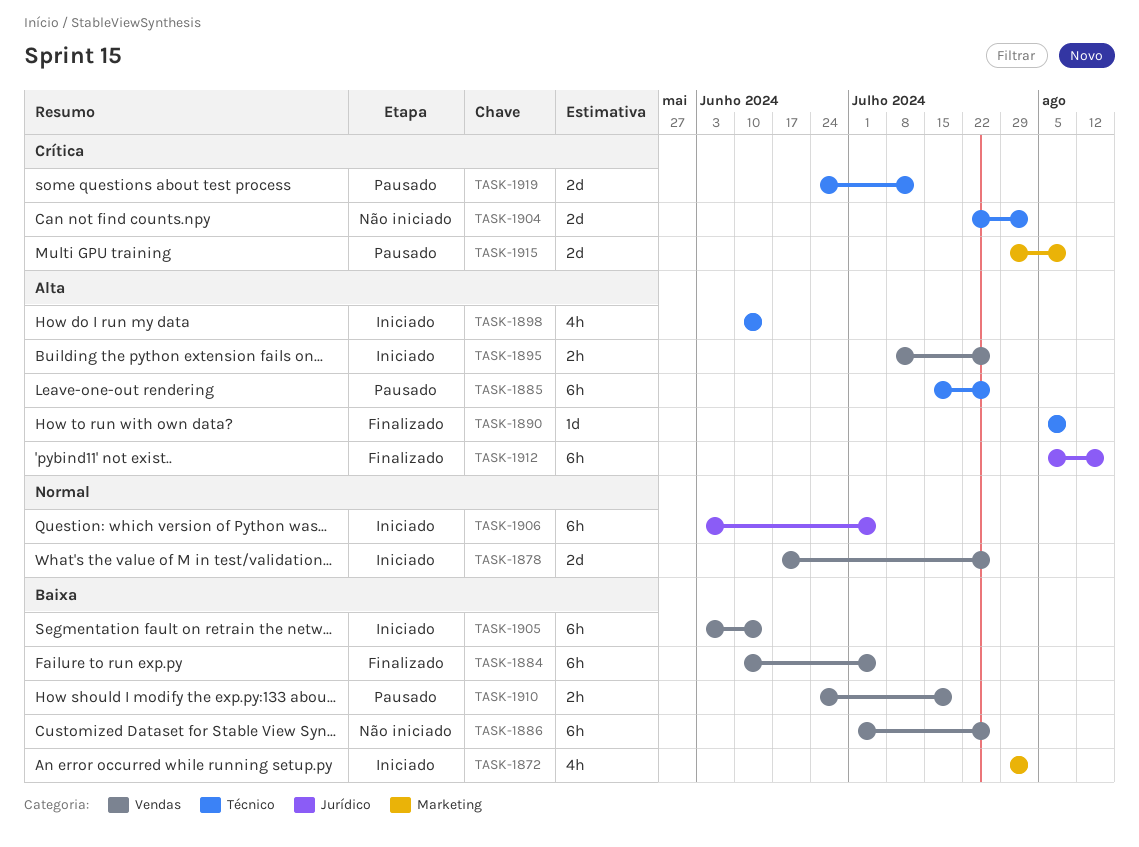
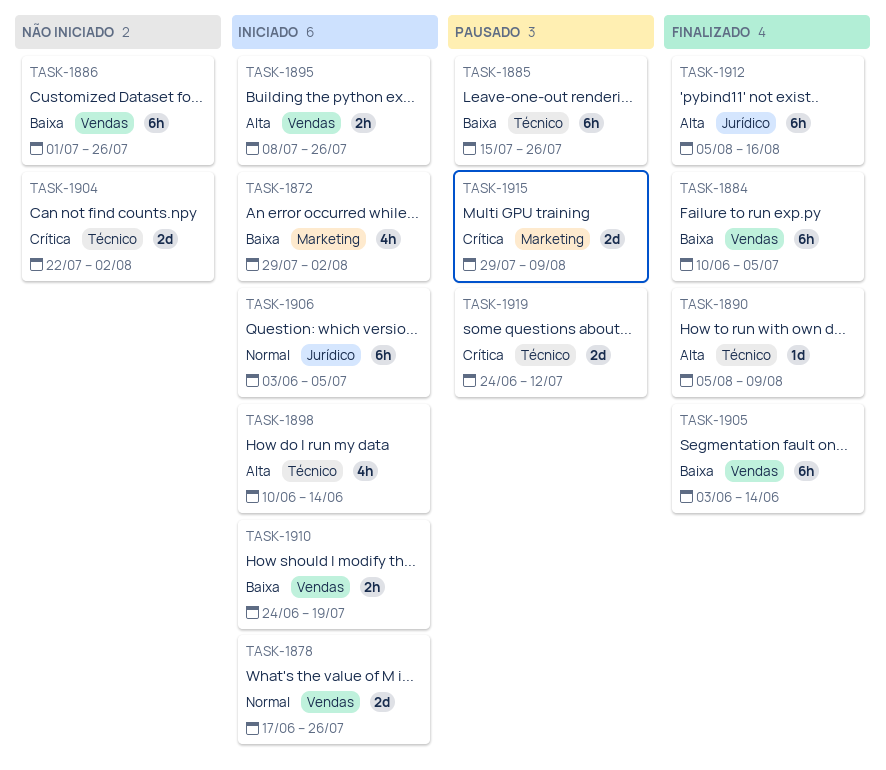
TASK-1885, priority: Alta -> Baixa
TASK-1905, status: Iniciado -> Finalizado
TASK-1910, status: Pausado -> Iniciado

